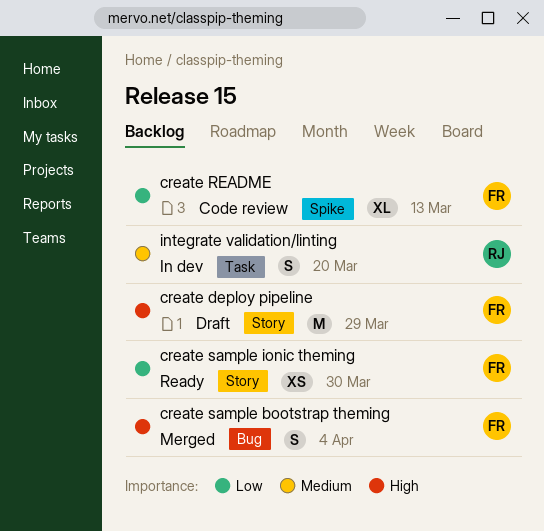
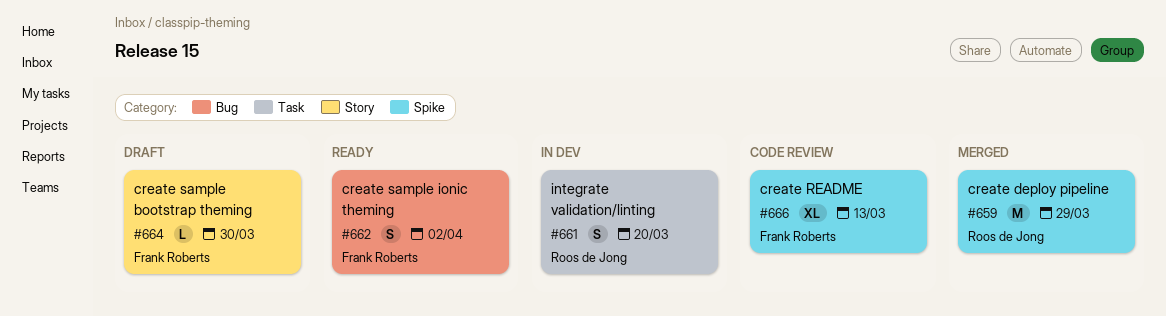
create deploy pipeline, status: Draft -> Merged
create deploy pipeline, owner: Frank Roberts -> Roos de Jong
create deploy pipeline, label: Story -> Spike
create sample bootstrap theming, status: Merged -> Draft
create sample bootstrap theming, label: Bug -> Story
create sample bootstrap theming, estimate: S -> L
create sample bootstrap theming, due: Apr 4 -> Mar 30
create sample ionic theming, label: Story -> Bug
create sample ionic theming, estimate: XS -> S
create sample ionic theming, due: Mar 30 -> Apr 2

